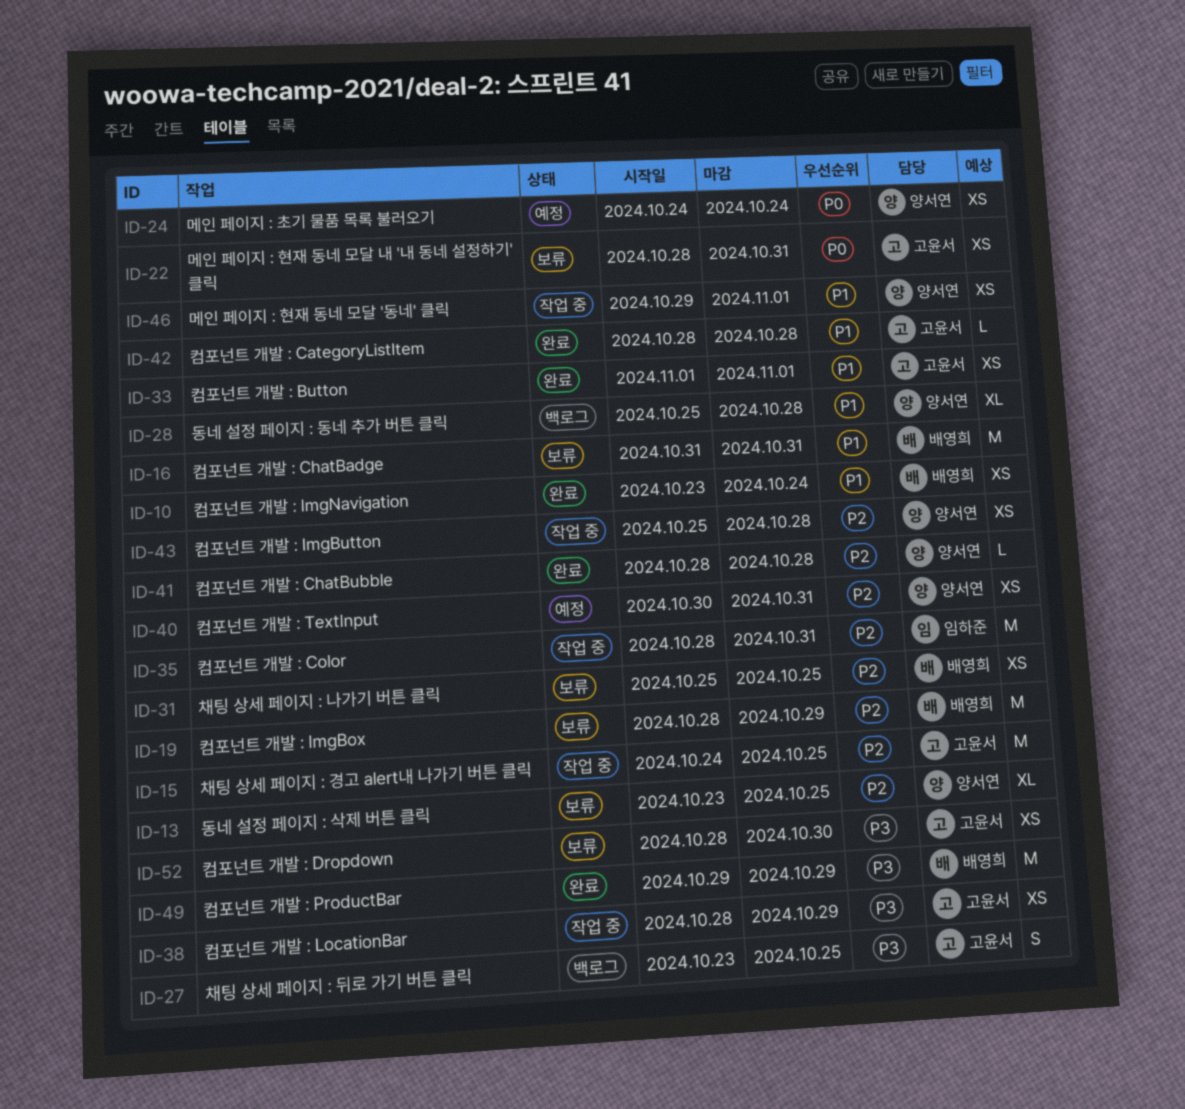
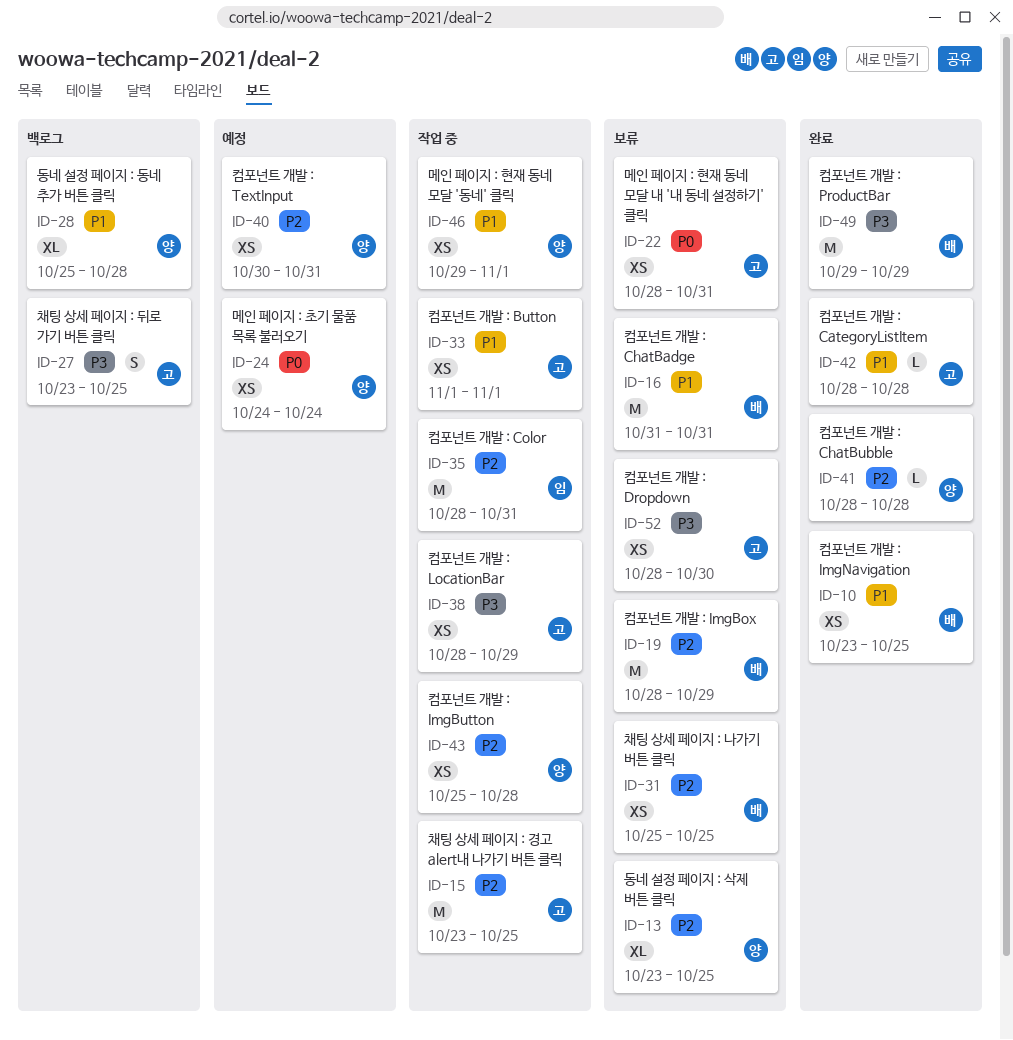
ID-10, due: Oct 24 -> Oct 25
ID-15, start: Oct 24 -> Oct 23
ID-33, status: 완료 -> 작업 중

